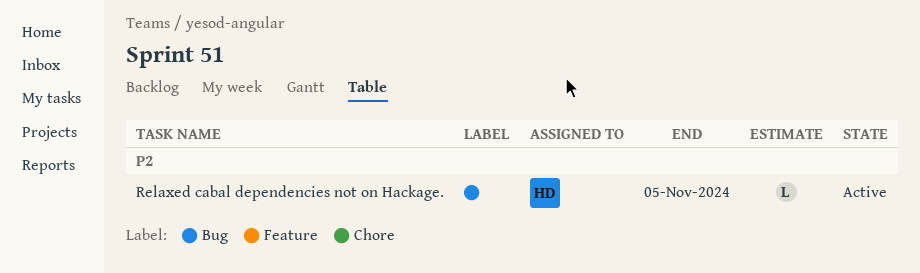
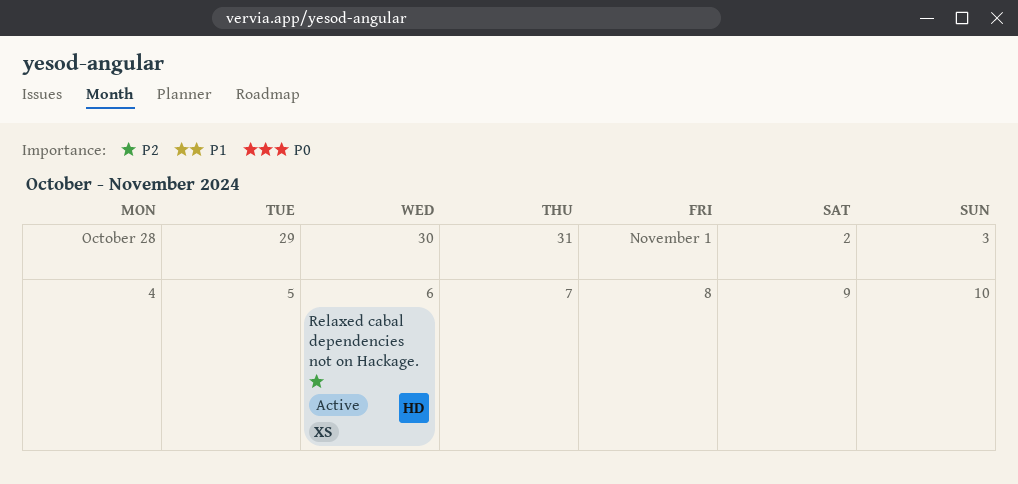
Relaxed cabal dependencies not on Hackage., estimate: L -> XS
Relaxed cabal dependencies not on Hackage., due: Nov 5 -> Nov 6

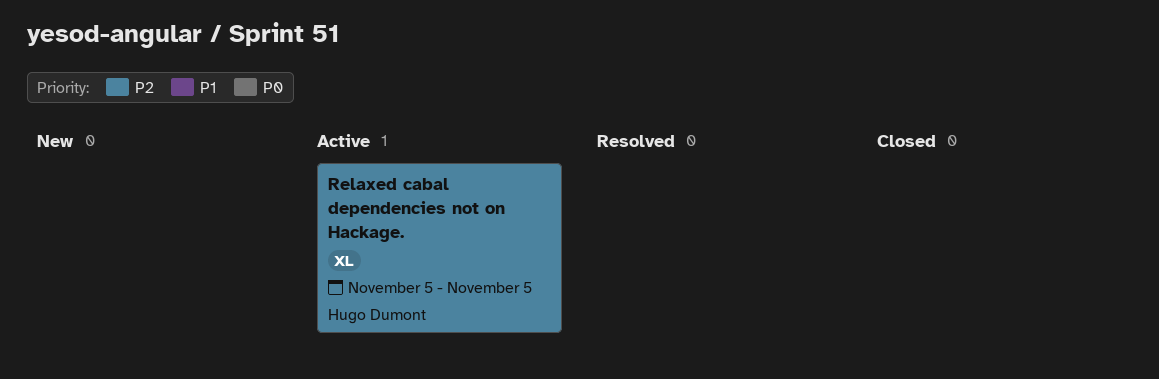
Relaxed cabal dependencies not on Hackage., estimate: XS -> XL
Relaxed cabal dependencies not on Hackage., due: Nov 6 -> Nov 5

